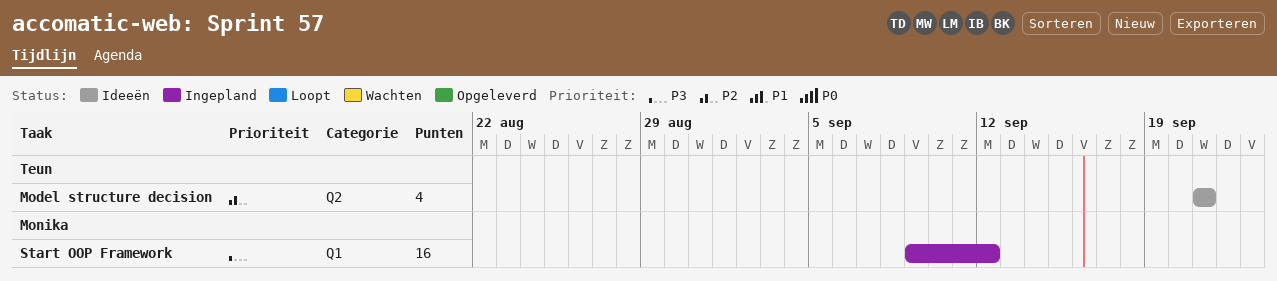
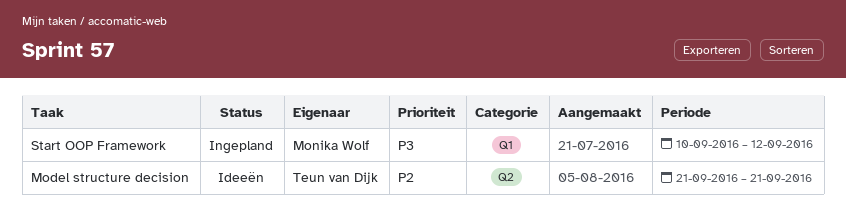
Start OOP Framework, start: Sep 9 -> Sep 10

